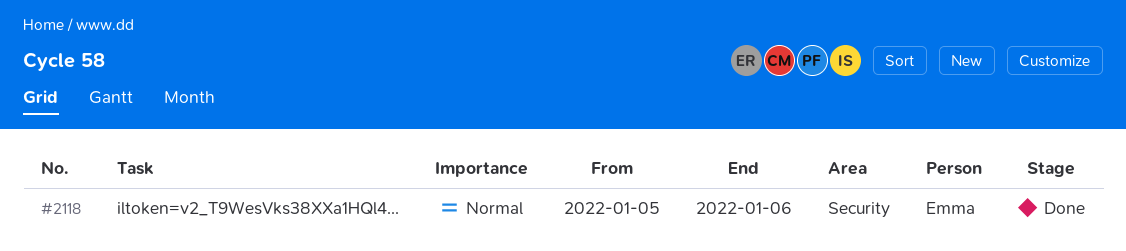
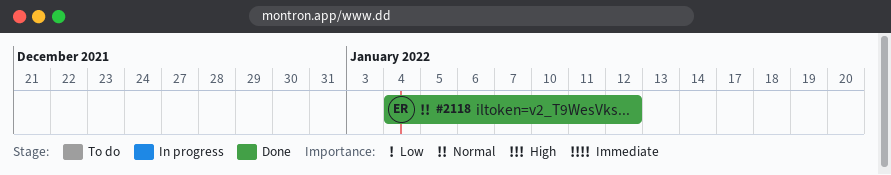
#2118, start: Jan 5 -> Jan 4
#2118, due: Jan 6 -> Jan 12

